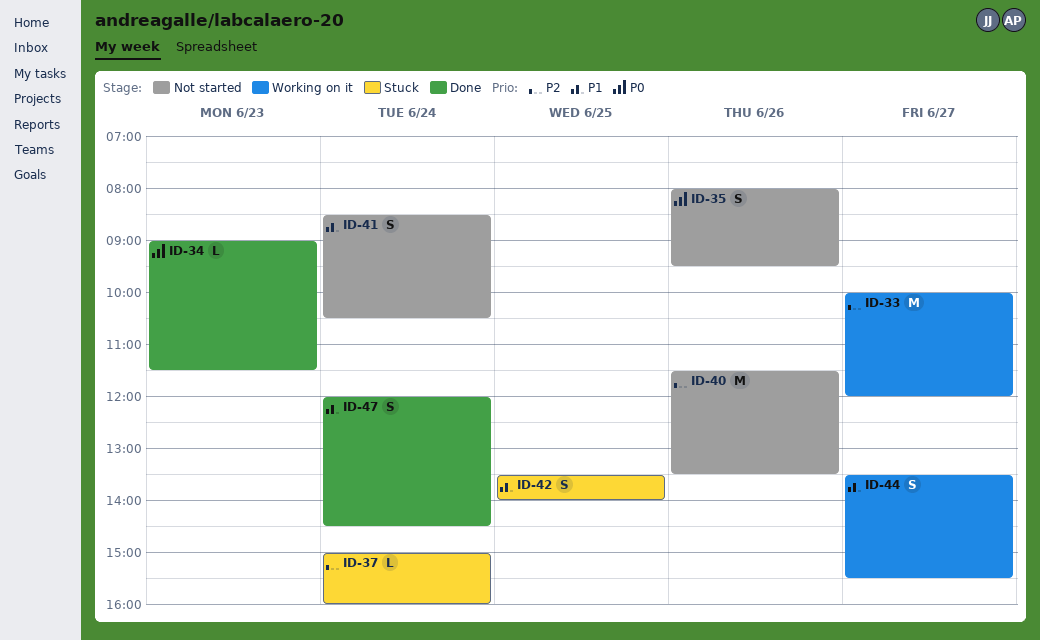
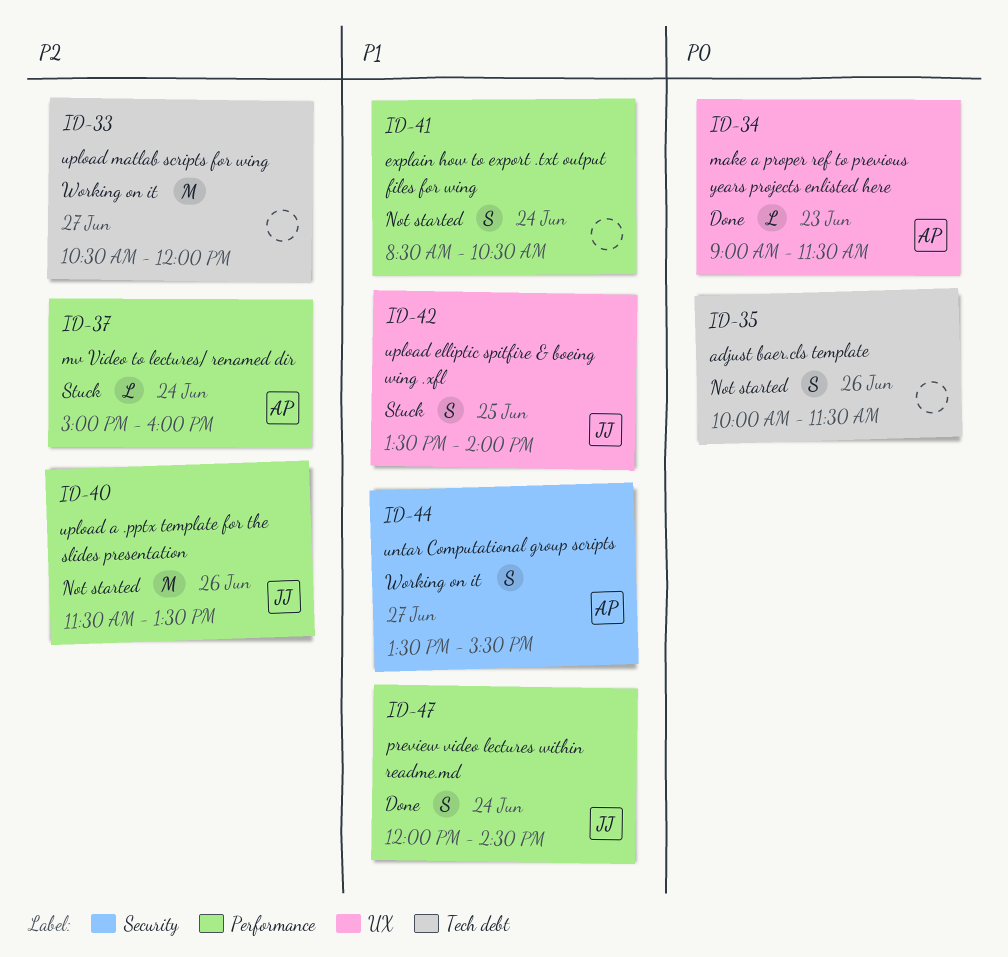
ID-33, begins: 10:00 -> 10:30
ID-35, begins: 08:00 -> 10:00
ID-35, ends: 09:30 -> 11:30

